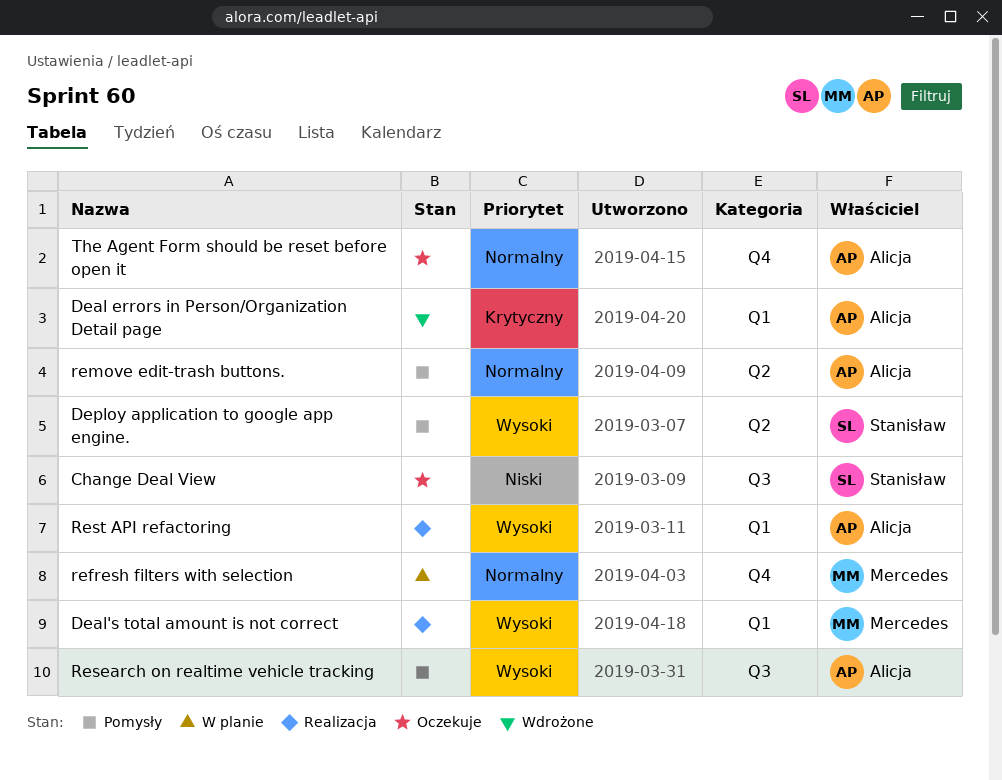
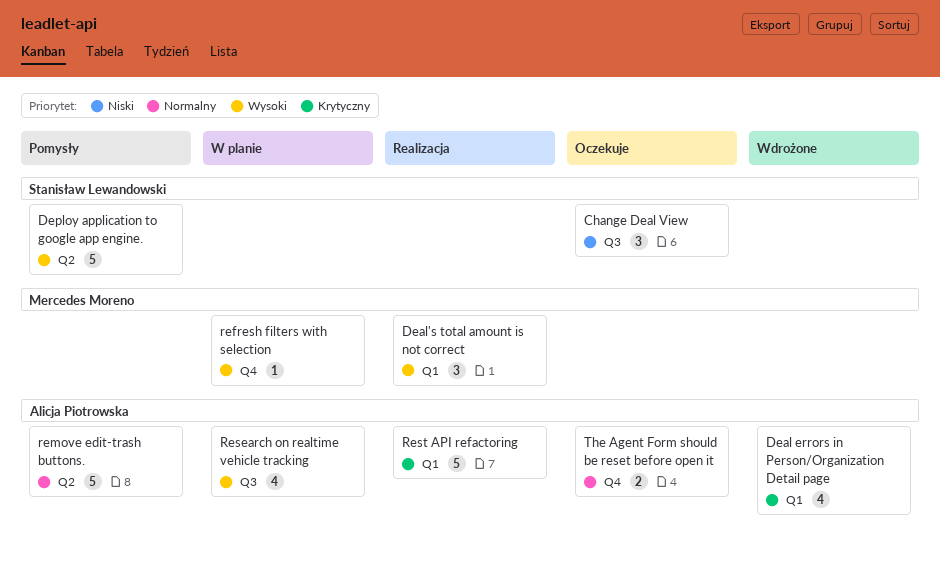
refresh filters with selection, priority: Normalny -> Wysoki
Research on realtime vehicle tracking, status: Pomysły -> W planie
Rest API refactoring, priority: Wysoki -> Krytyczny

